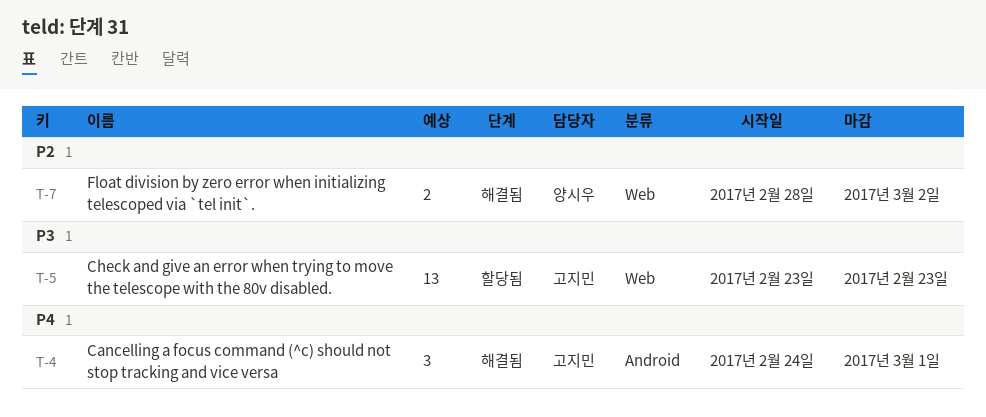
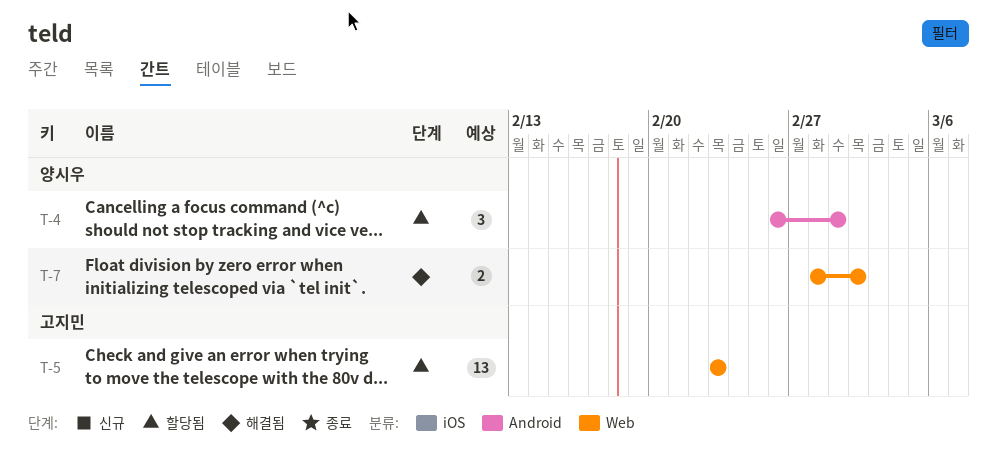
T-4, status: 해결됨 -> 할당됨
T-4, owner: 고지민 -> 양시우
T-4, start: Feb 24 -> Feb 26

